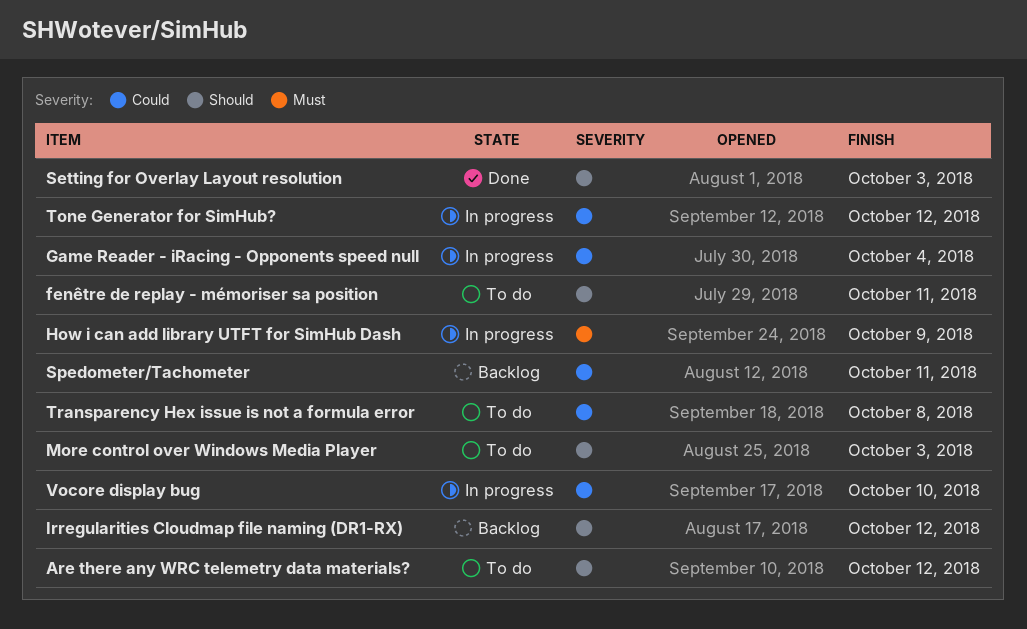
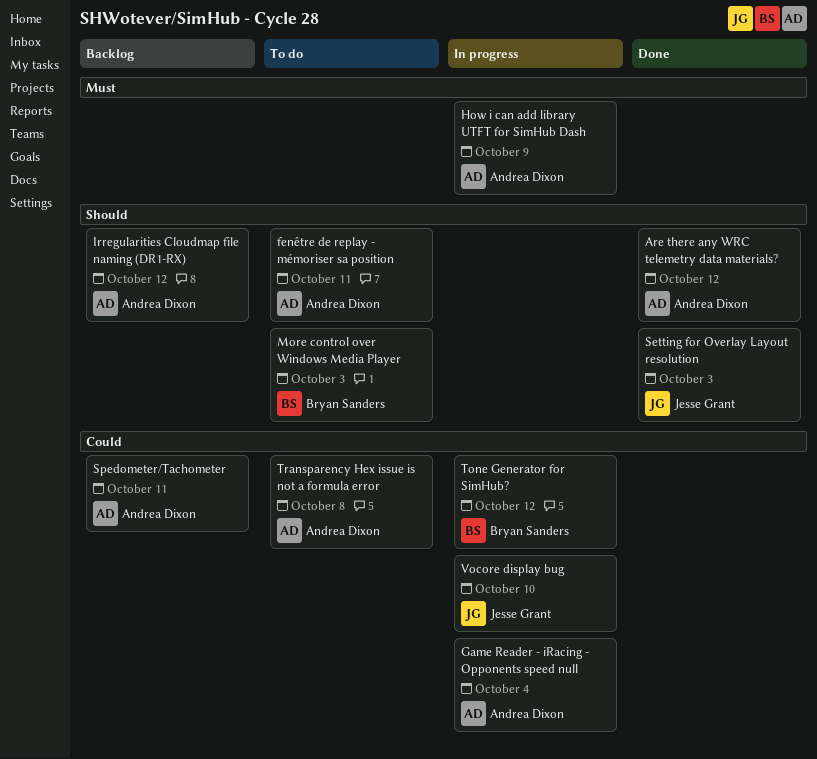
Are there any WRC telemetry data materials?, status: To do -> Done

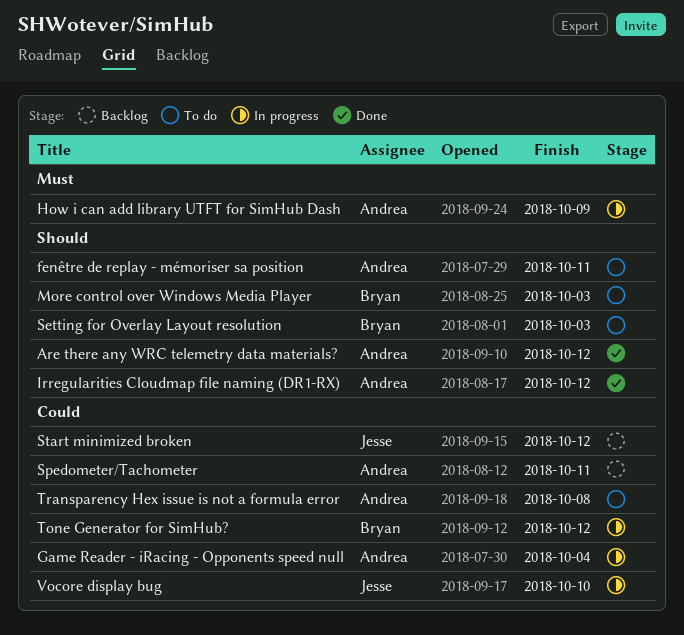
Irregularities Cloudmap file naming (DR1-RX), status: Backlog -> Done
Setting for Overlay Layout resolution, status: Done -> To do
Setting for Overlay Layout resolution, owner: Jesse Grant -> Bryan Sanders
Start minimized broken: none -> present

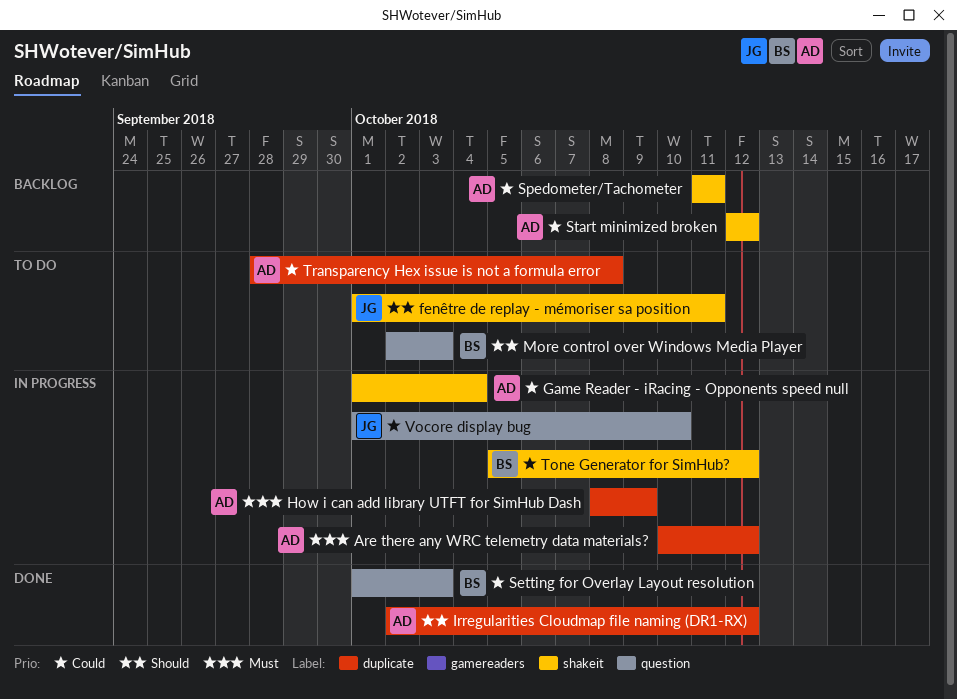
Are there any WRC telemetry data materials?, status: Done -> In progress
Are there any WRC telemetry data materials?, priority: Should -> Must
fenêtre de replay - mémoriser sa position, owner: Andrea -> Jesse
Setting for Overlay Layout resolution, status: To do -> Done
Setting for Overlay Layout resolution, priority: Should -> Could
Start minimized broken, owner: Jesse -> Andrea

